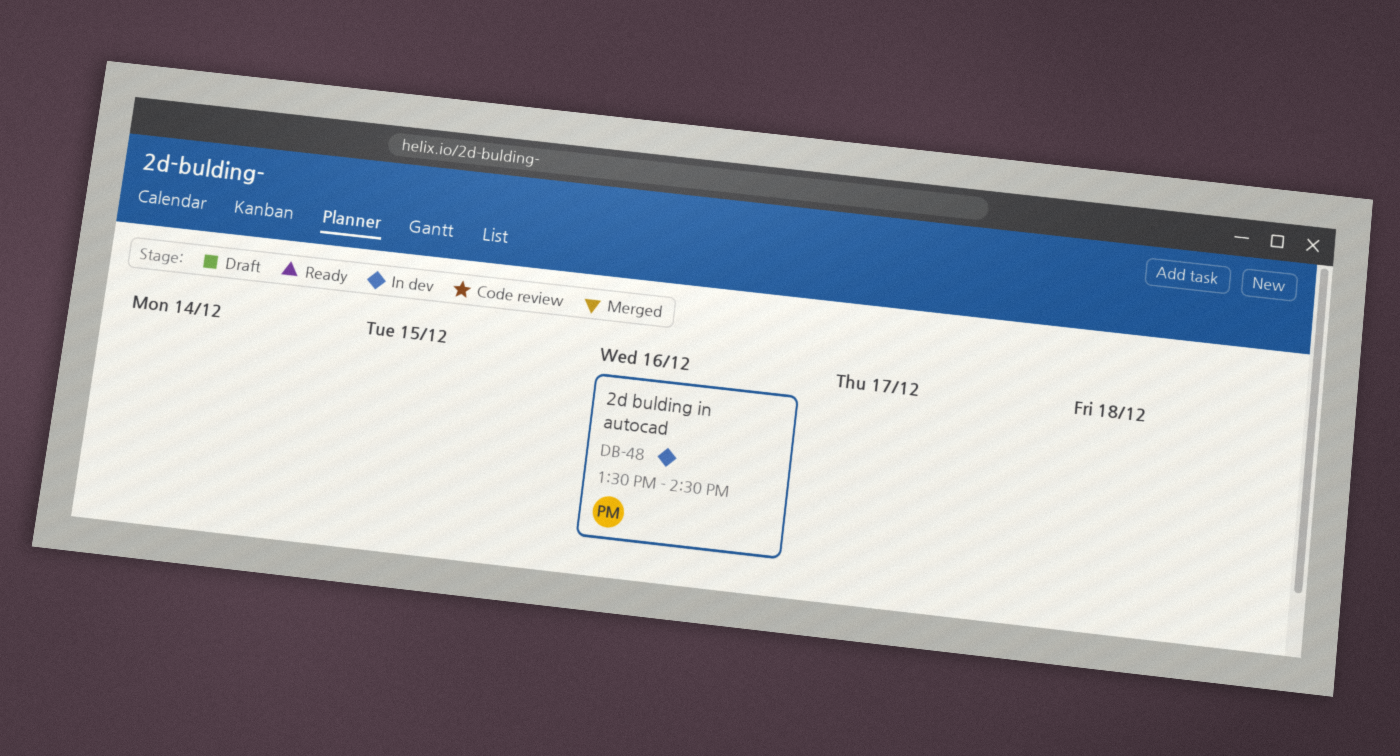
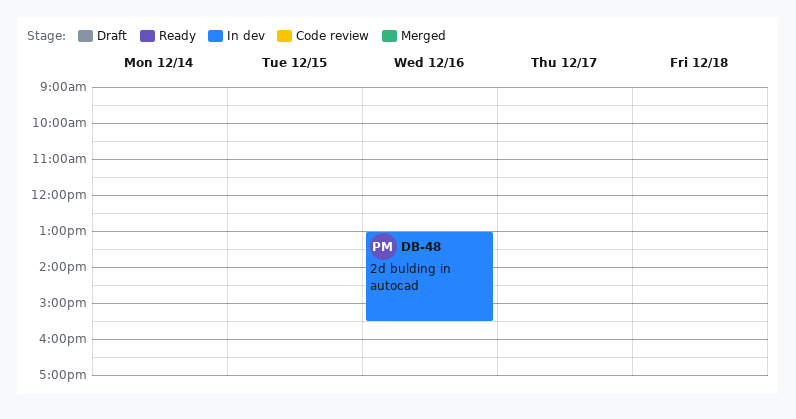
DB-48, begins: 13:30 -> 13:00
DB-48, ends: 14:30 -> 15:30

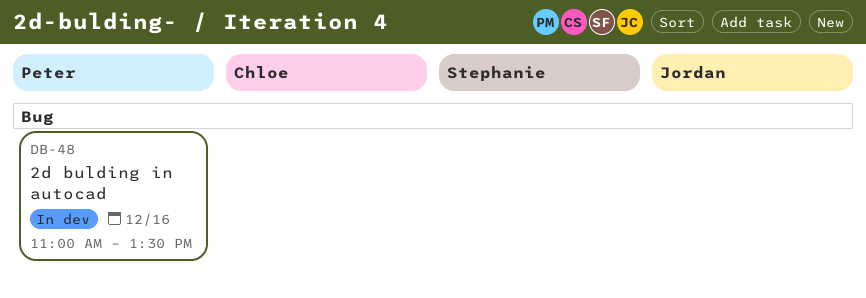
DB-48, begins: 13:00 -> 11:00
DB-48, ends: 15:30 -> 13:30

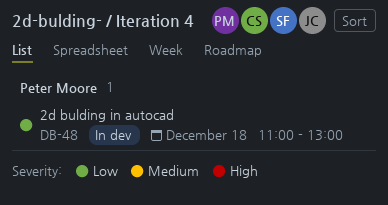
DB-48, day: Dec 16 -> Dec 18
DB-48, ends: 13:30 -> 13:00

